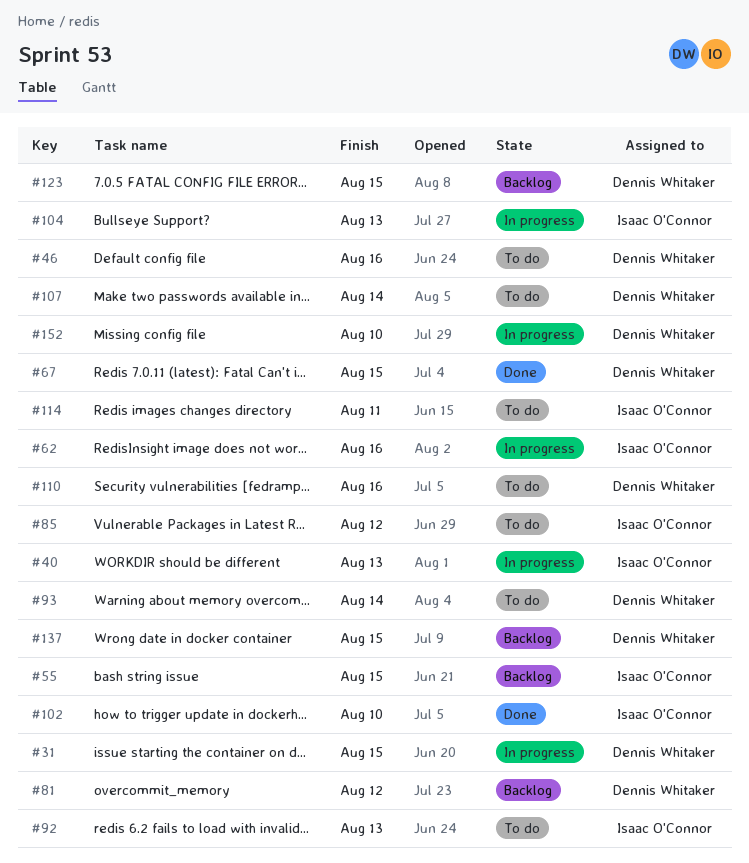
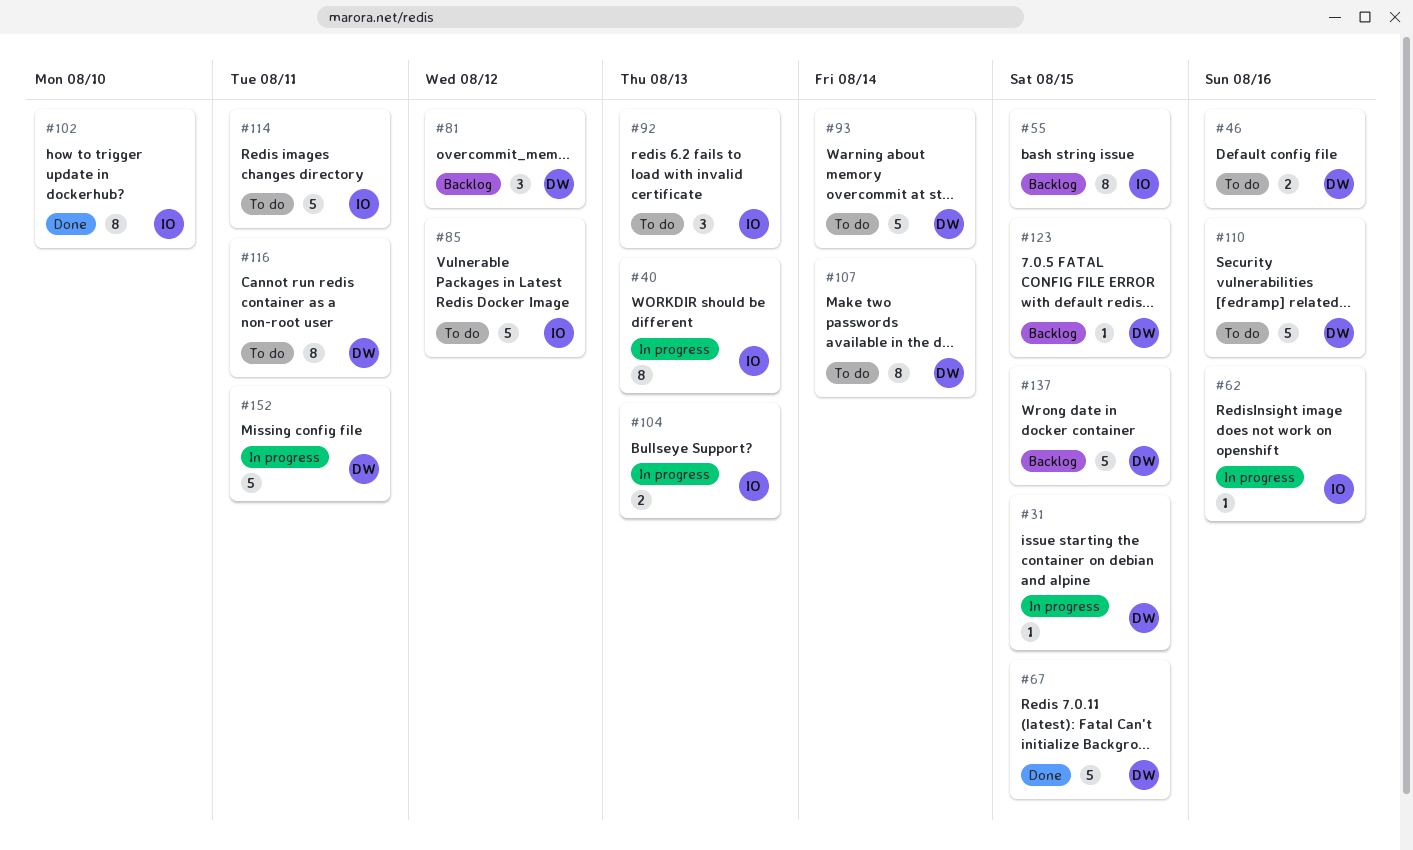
#116: none -> present
#152, due: Aug 10 -> Aug 11

